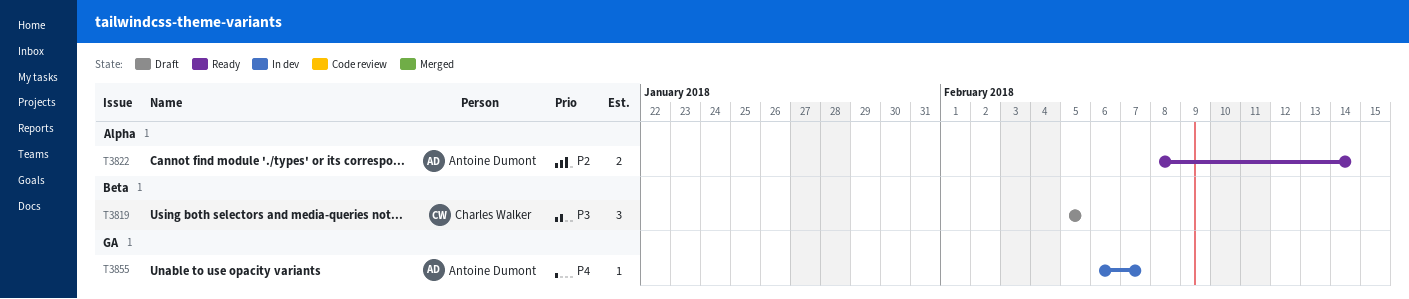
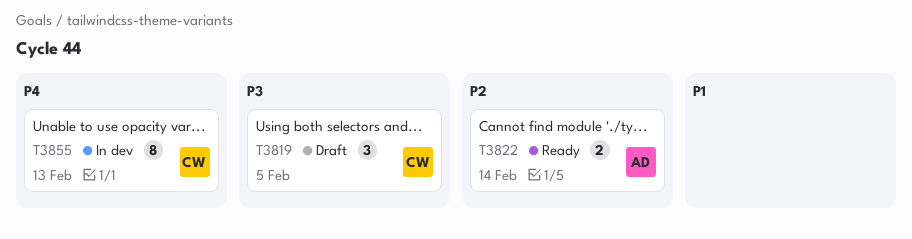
T3855, owner: Antoine Dumont -> Charles Walker
T3855, estimate: 1 -> 8
T3855, due: Feb 7 -> Feb 13

